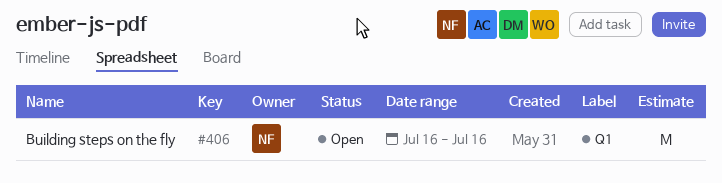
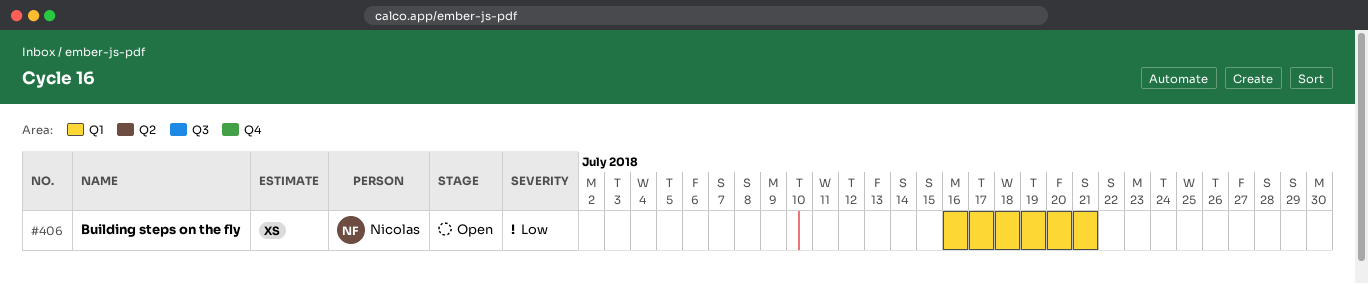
#406, estimate: M -> XS
#406, due: Jul 16 -> Jul 21

